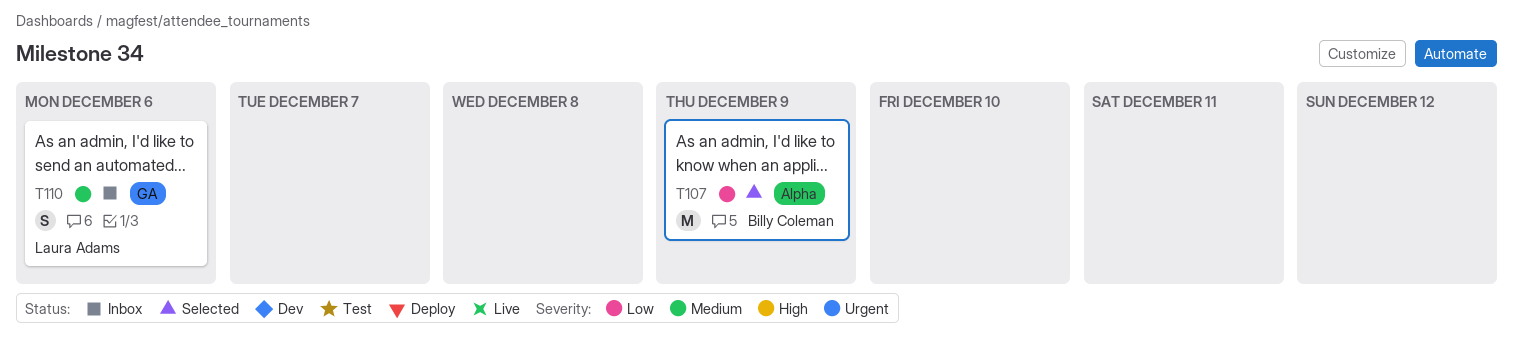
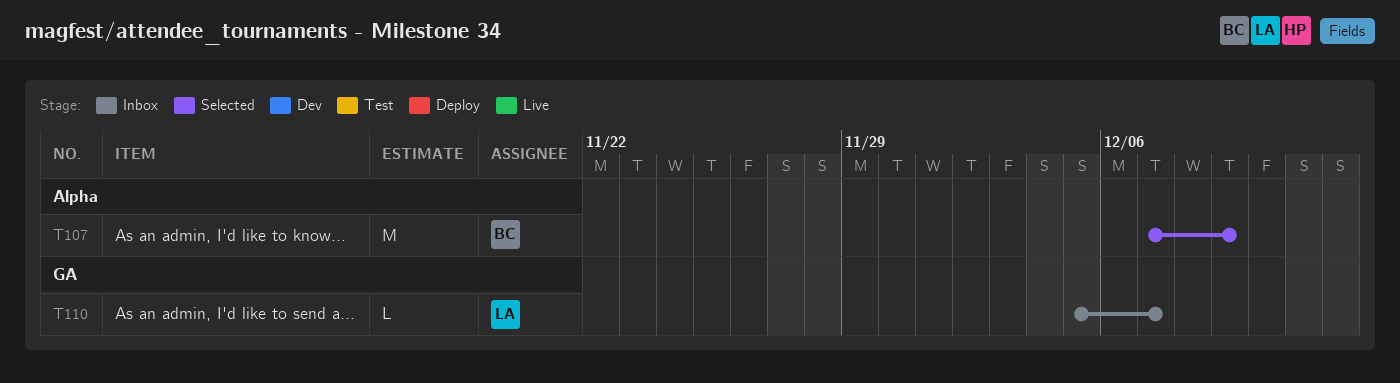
T110, estimate: S -> L
T110, due: Dec 6 -> Dec 7

